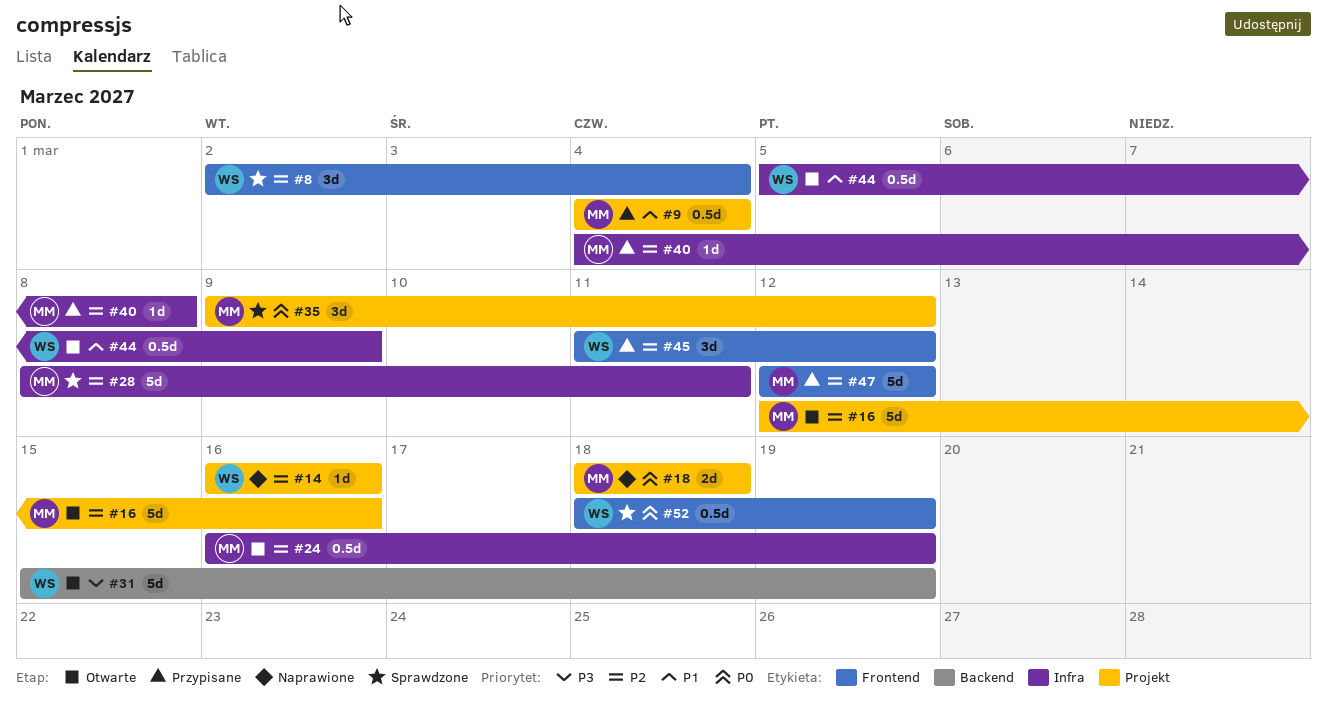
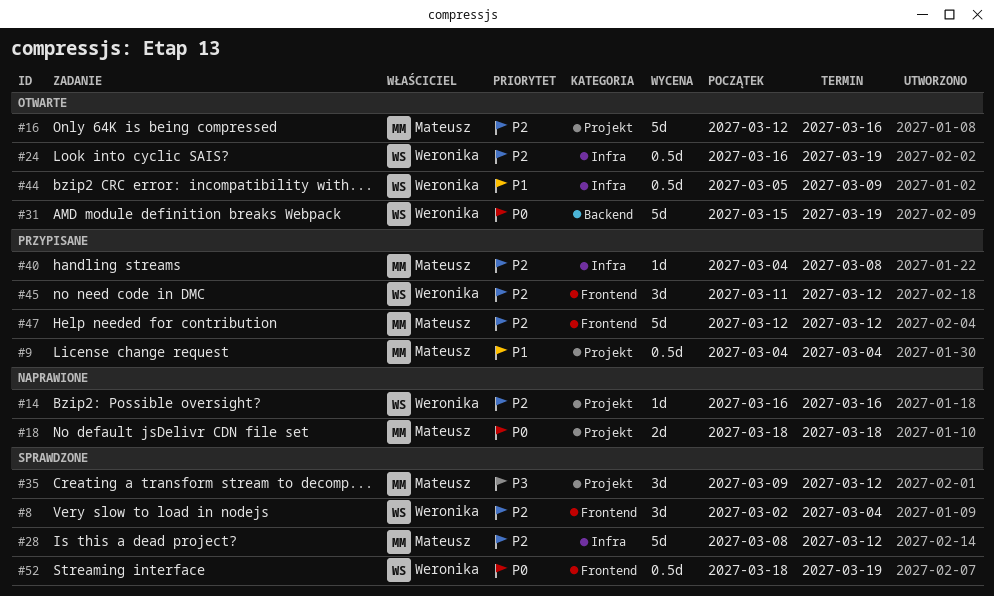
#24, owner: Mateusz -> Weronika
#28, due: Mar 11 -> Mar 12
#31, priority: P3 -> P0
#35, priority: P0 -> P3

